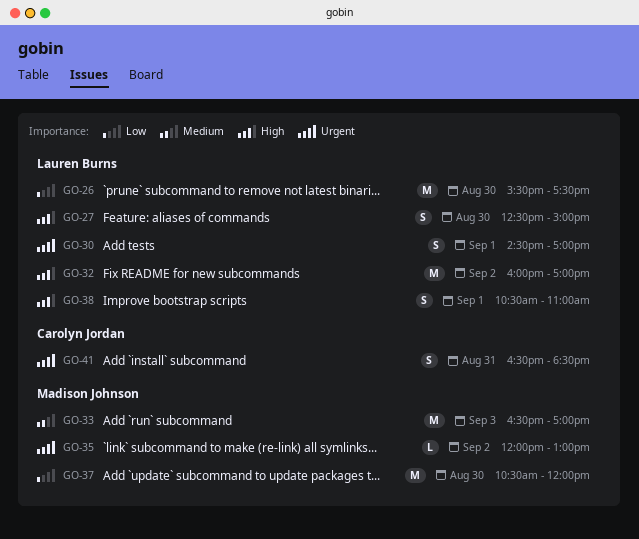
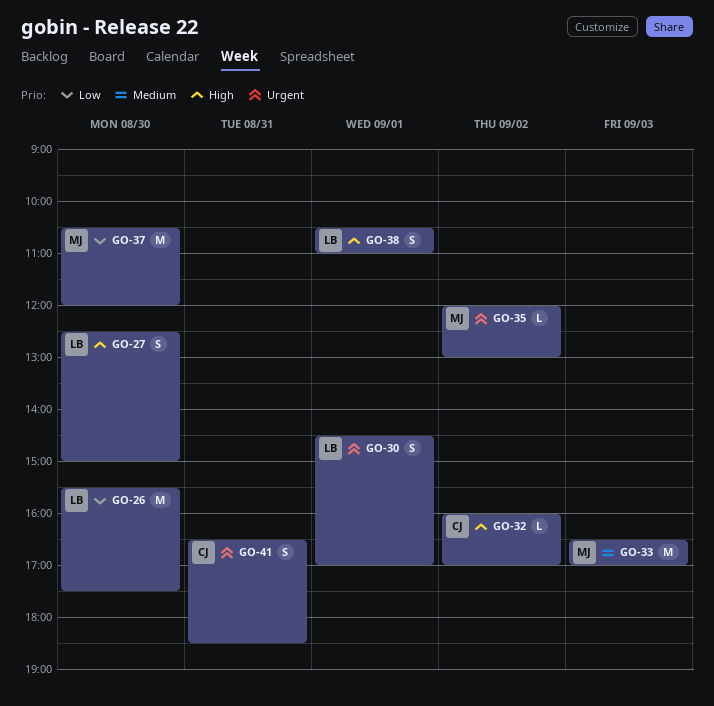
GO-32, owner: Lauren Burns -> Carolyn Jordan
GO-32, estimate: M -> L

